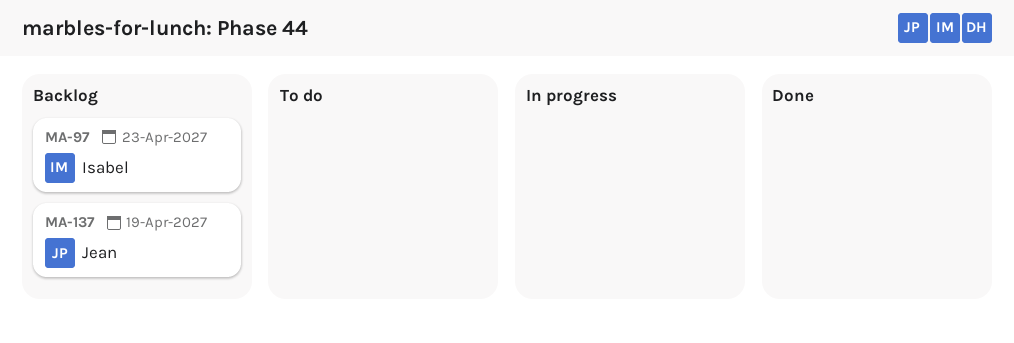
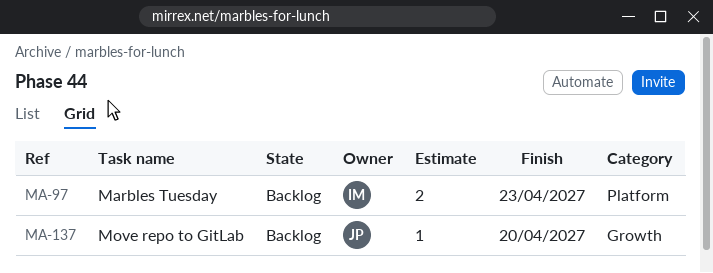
MA-137, due: Apr 19 -> Apr 20

